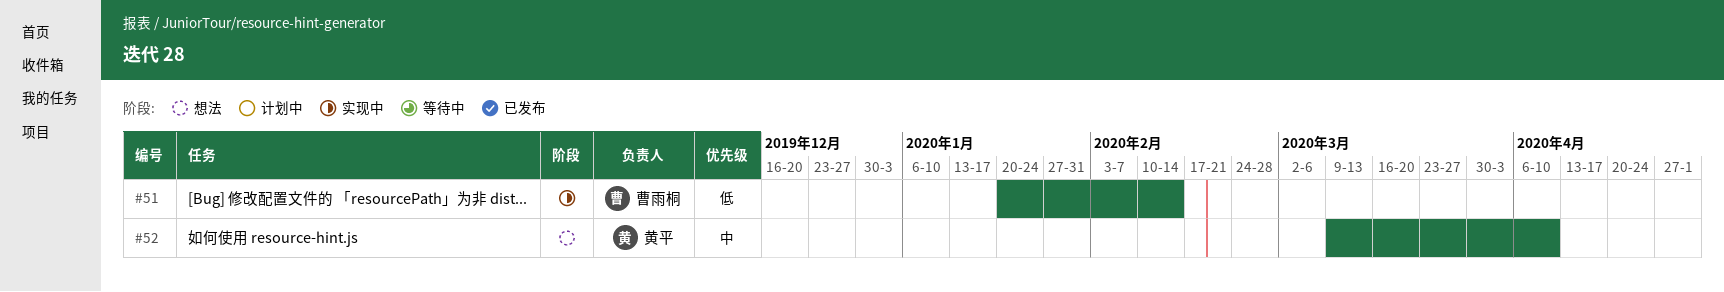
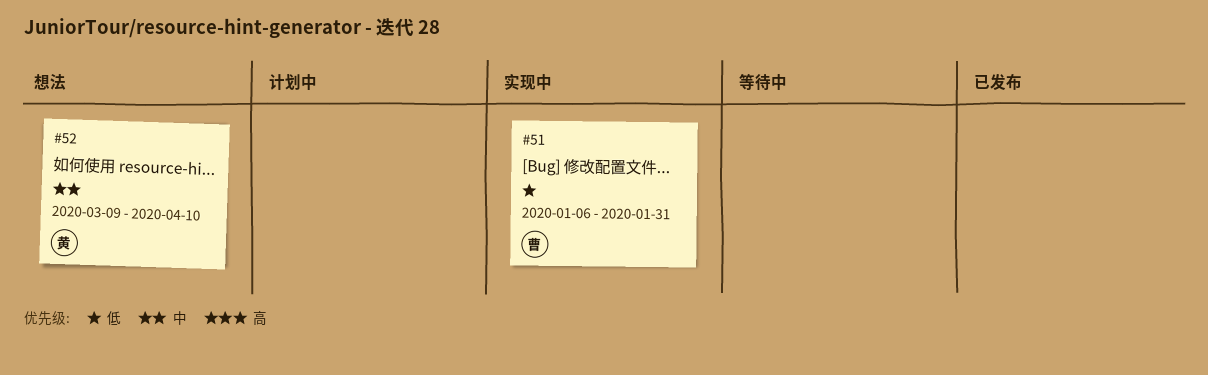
#51, start: Jan 20 -> Jan 6
#51, due: Feb 14 -> Jan 31

